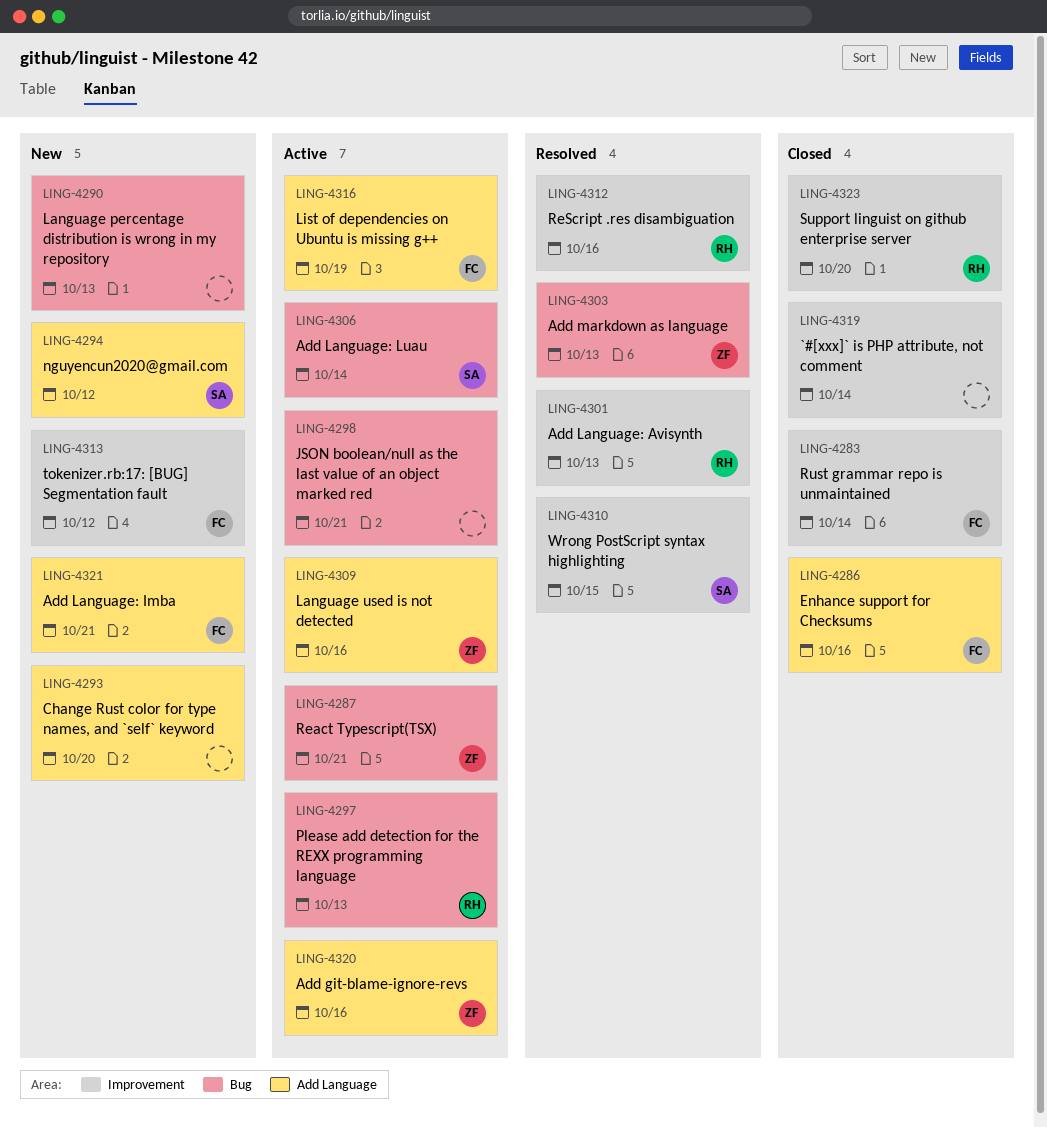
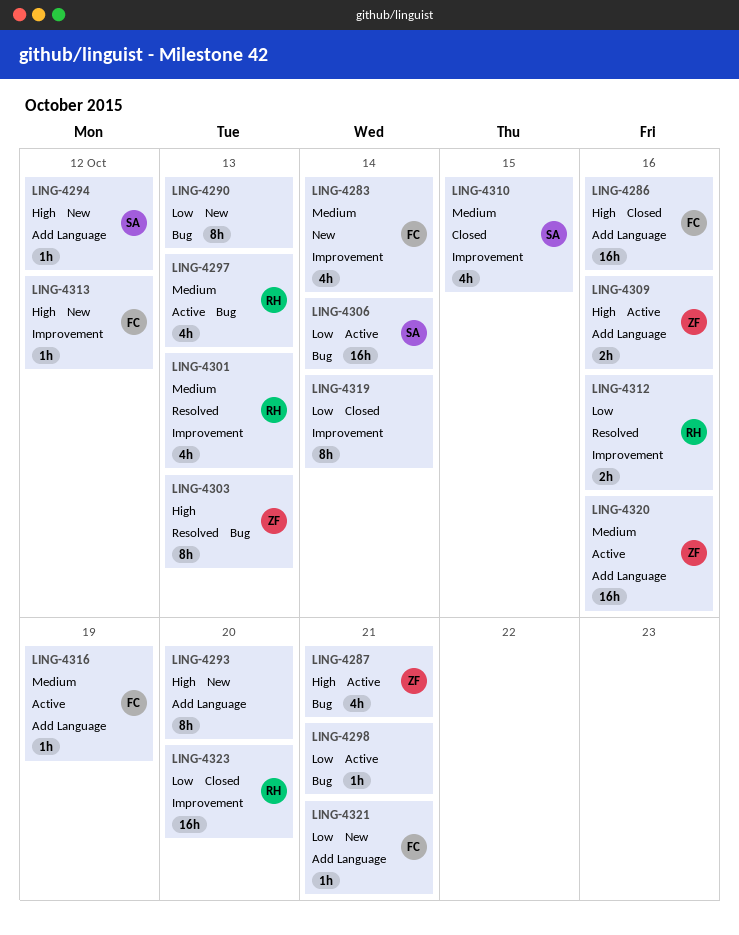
LING-4283, status: Closed -> New
LING-4310, status: Resolved -> Closed

